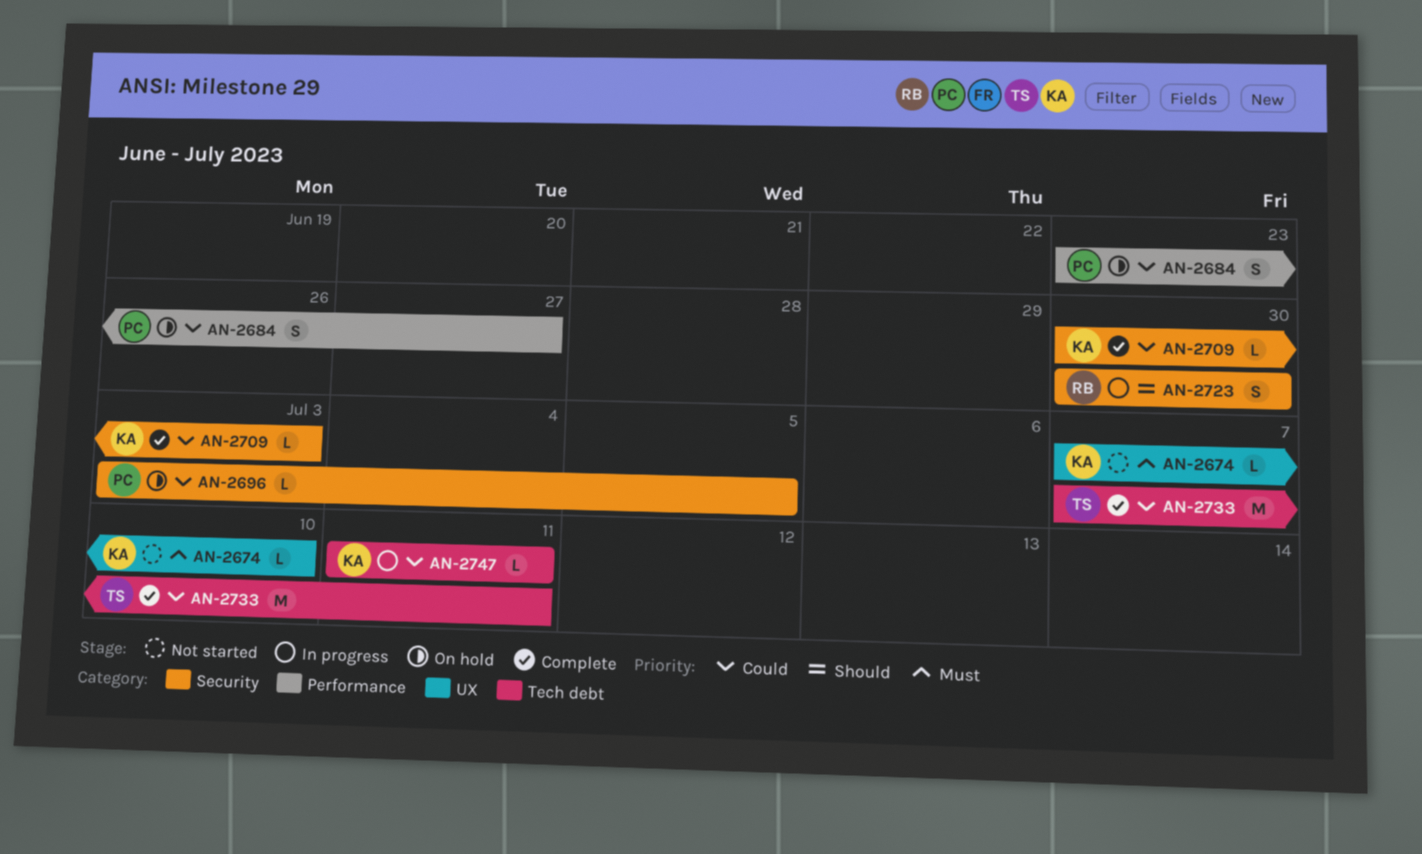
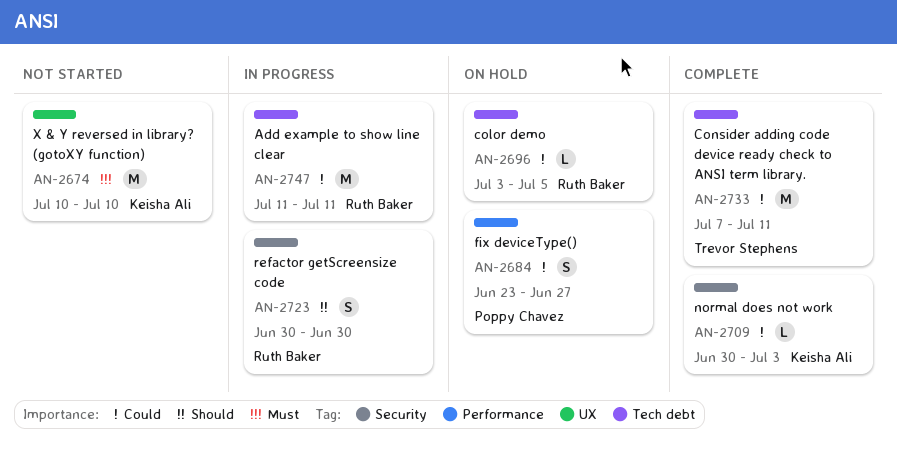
AN-2674, estimate: L -> M
AN-2674, start: Jul 7 -> Jul 10
AN-2696, owner: Poppy Chavez -> Ruth Baker
AN-2696, label: Security -> Tech debt
AN-2747, owner: Keisha Ali -> Ruth Baker
AN-2747, estimate: L -> M

